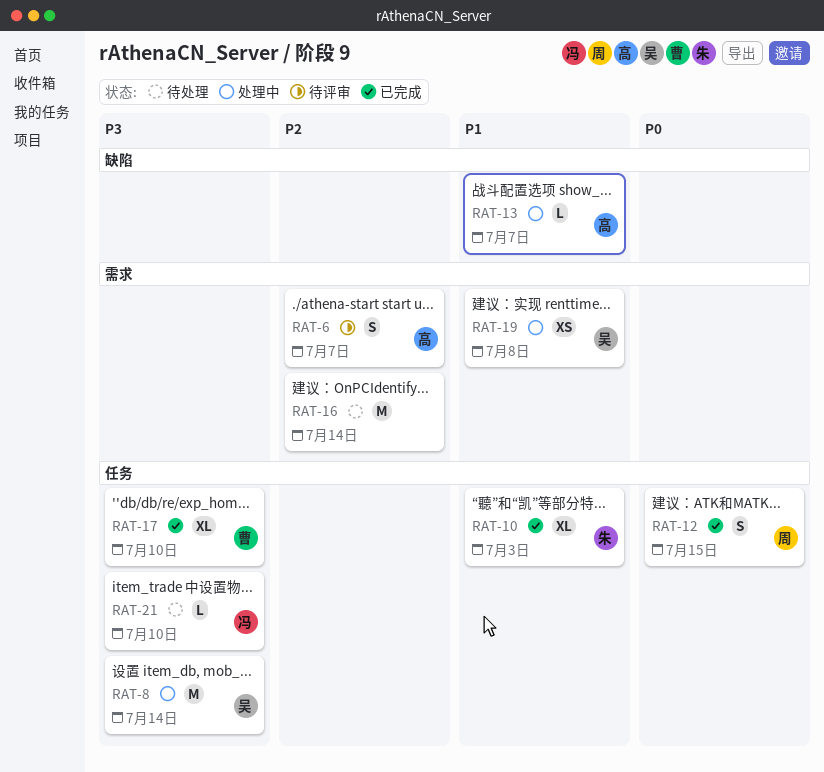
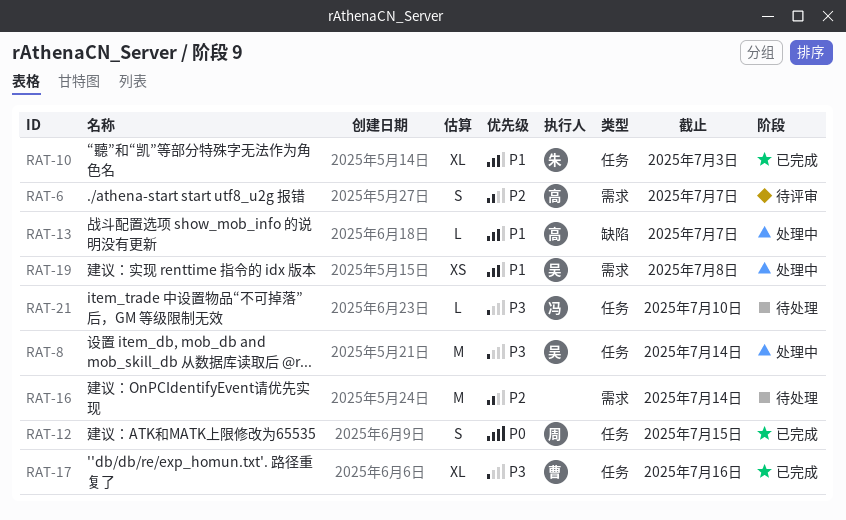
RAT-17, due: Jul 10 -> Jul 16

